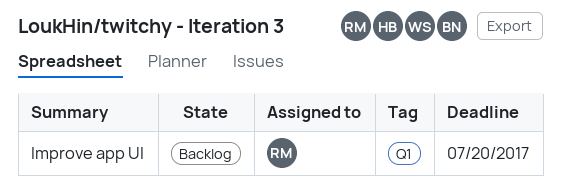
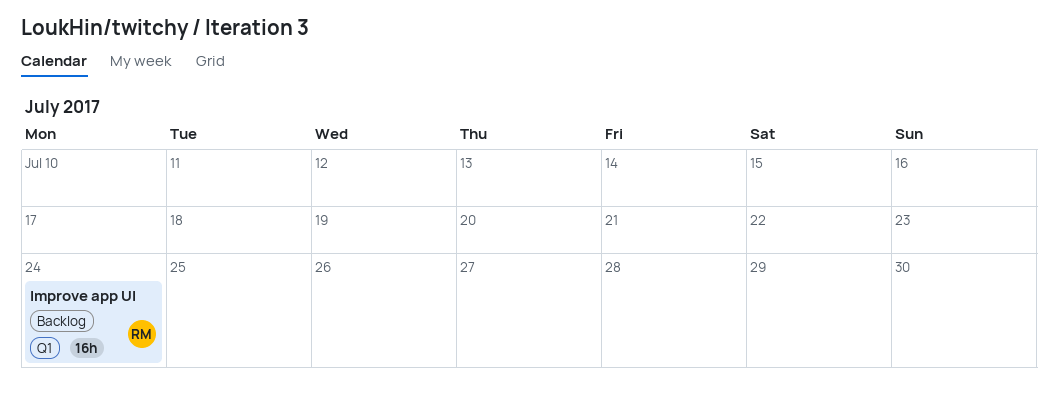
Improve app UI, due: Jul 20 -> Jul 24

